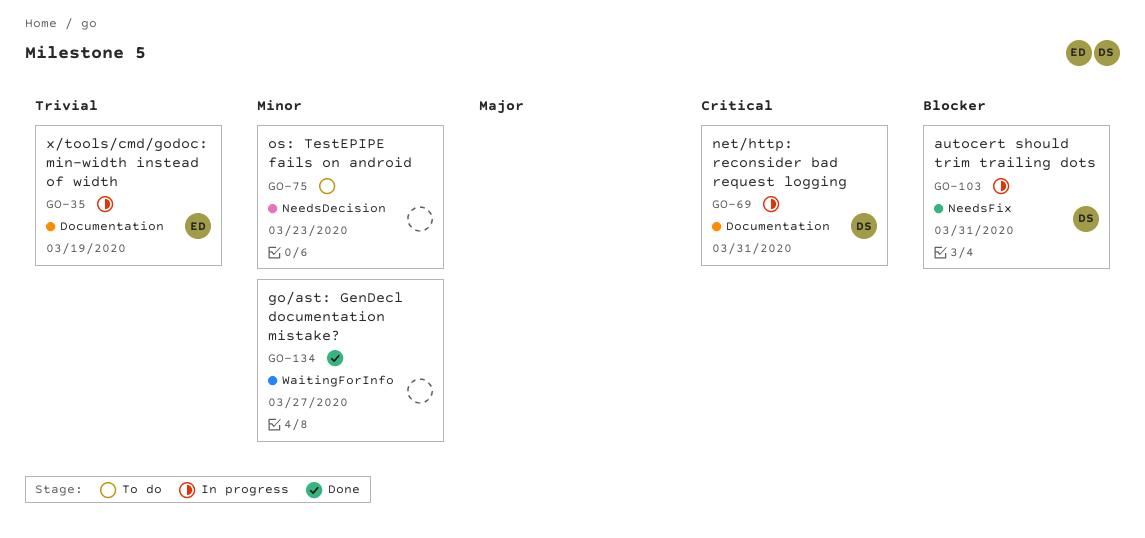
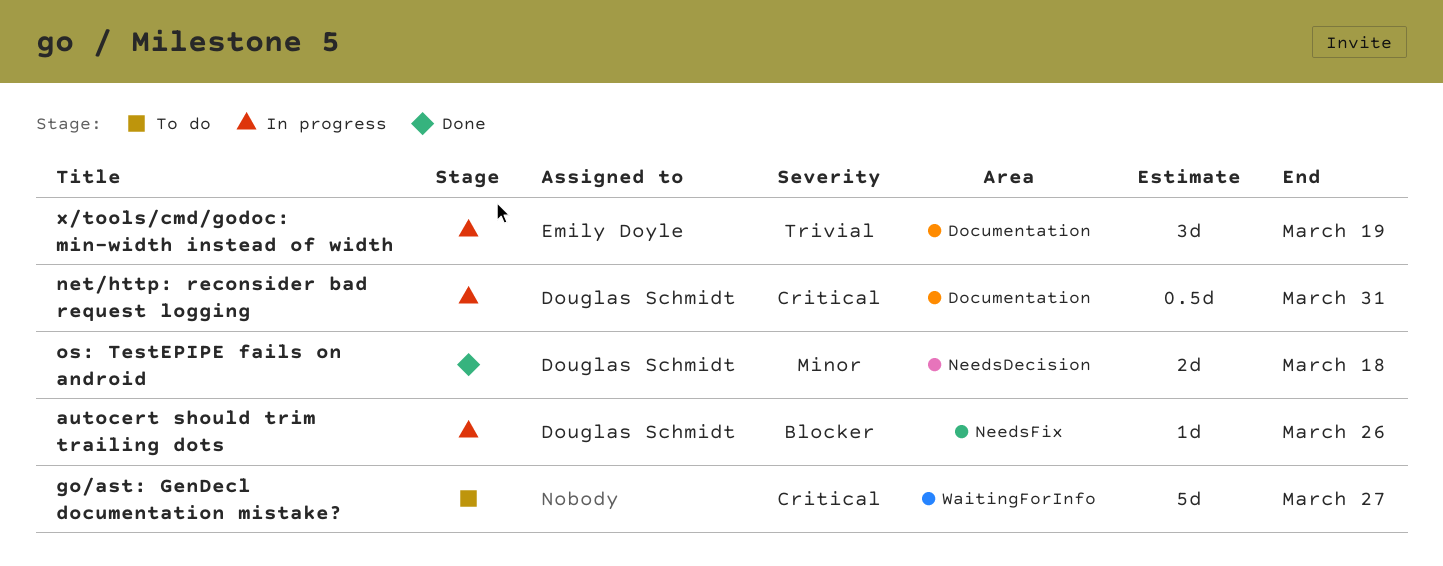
autocert should trim trailing dots, due: Mar 31 -> Mar 26
go/ast: GenDecl documentation mistake?, status: Done -> To do
go/ast: GenDecl documentation mistake?, priority: Minor -> Critical
os: TestEPIPE fails on android, status: To do -> Done
os: TestEPIPE fails on android, owner: none -> Douglas Schmidt
os: TestEPIPE fails on android, due: Mar 23 -> Mar 18

